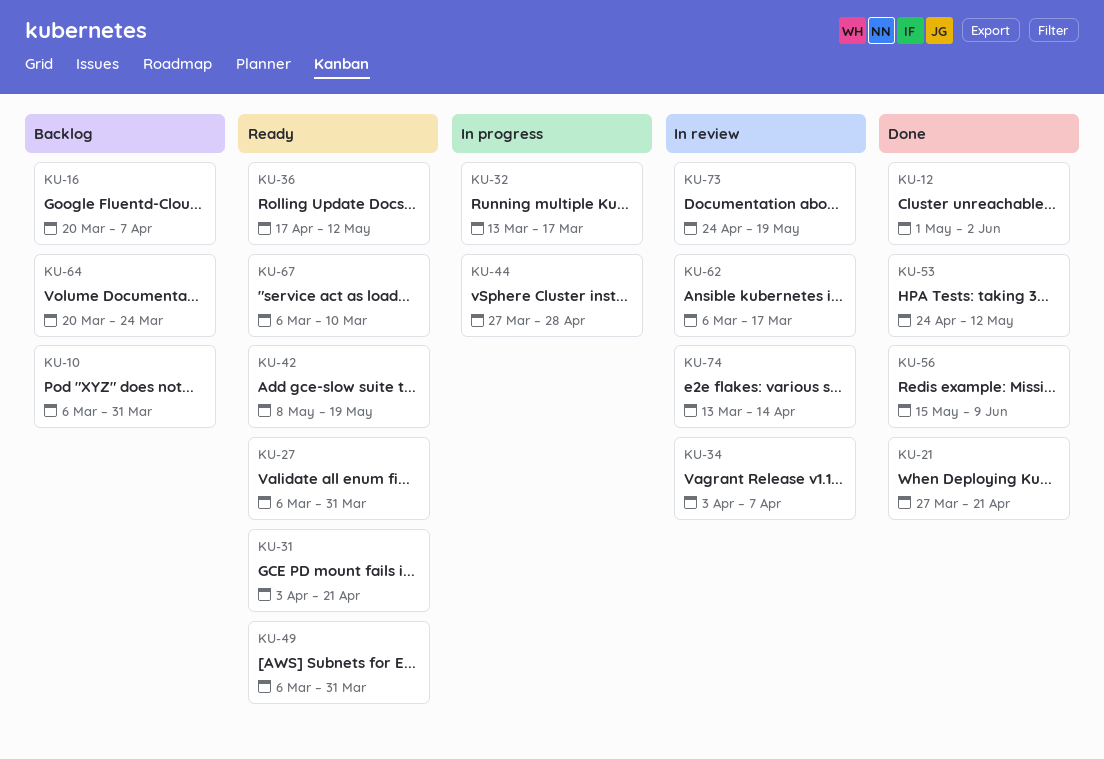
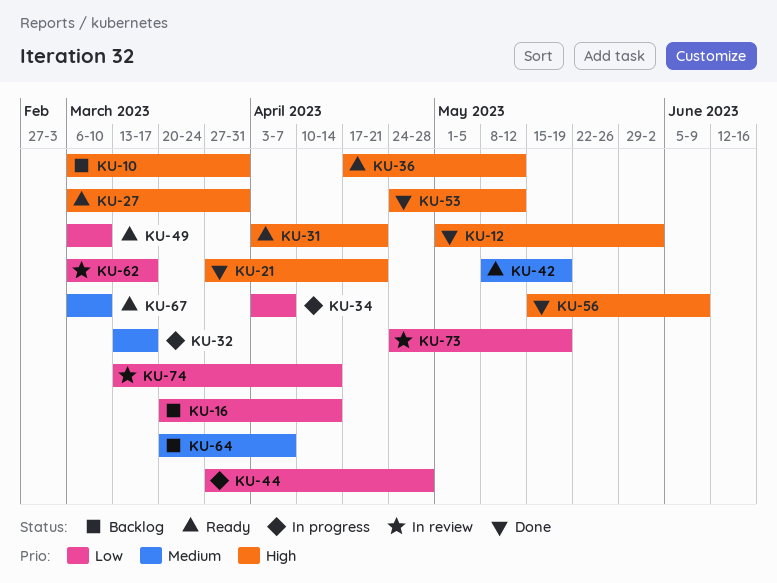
KU-16, due: Apr 7 -> Apr 14
KU-34, status: In review -> In progress
KU-49, due: Mar 31 -> Mar 10
KU-64, due: Mar 24 -> Apr 7

